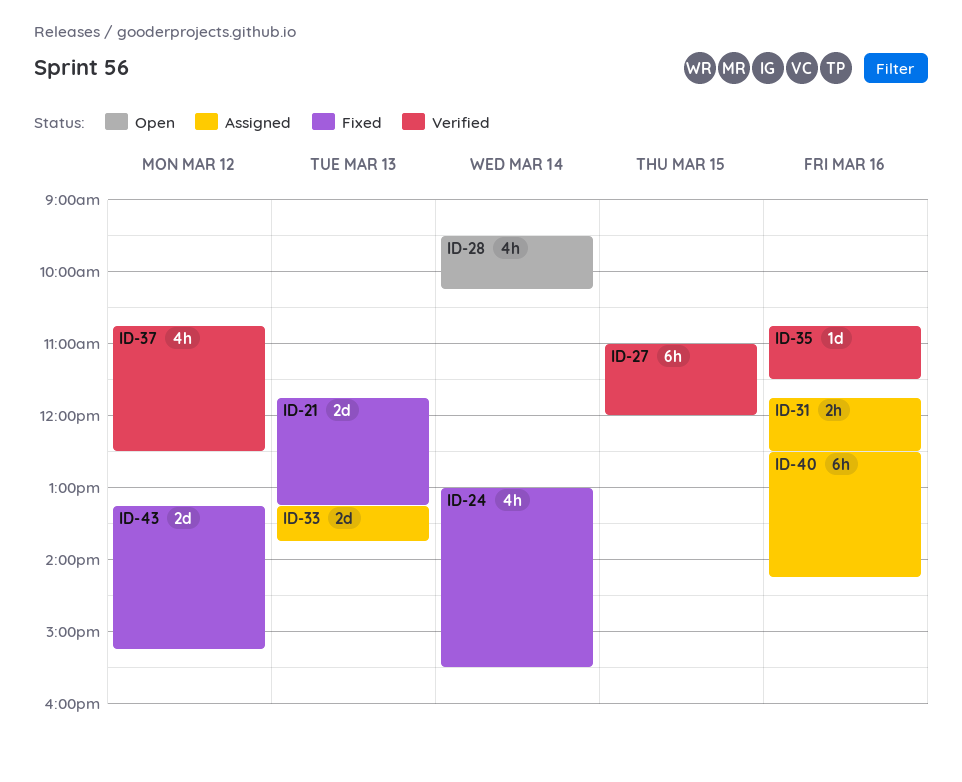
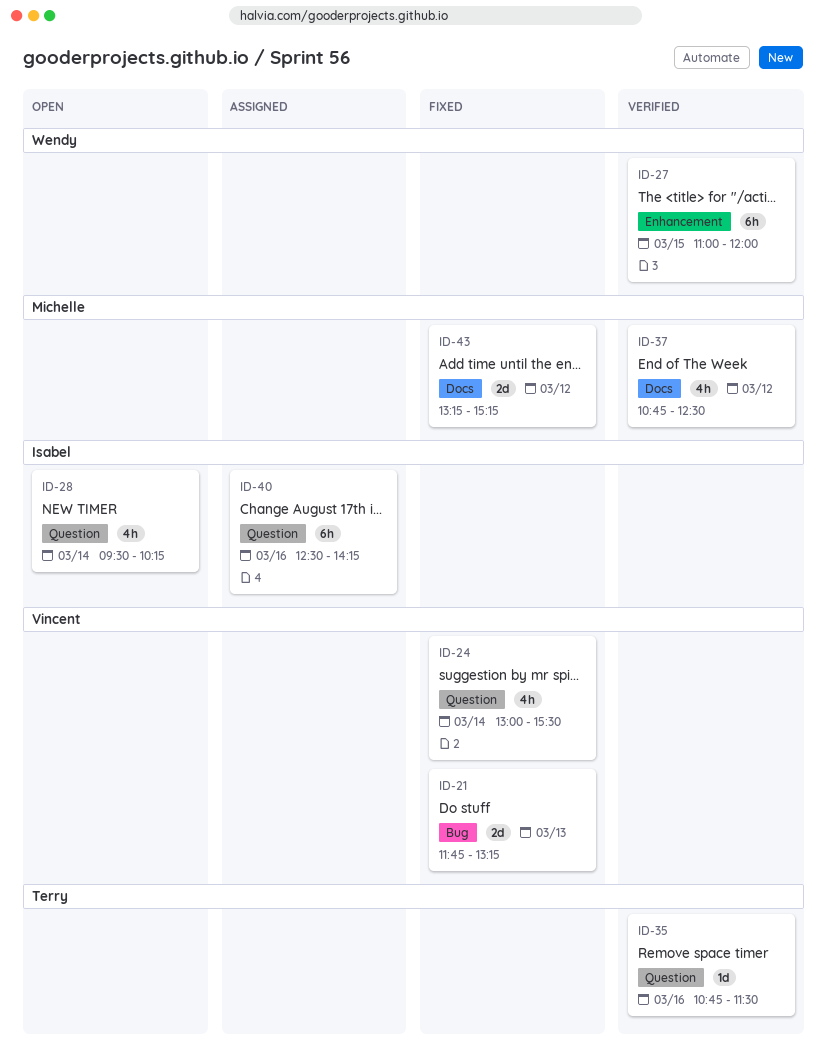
ID-31: present -> none
ID-33: present -> none

